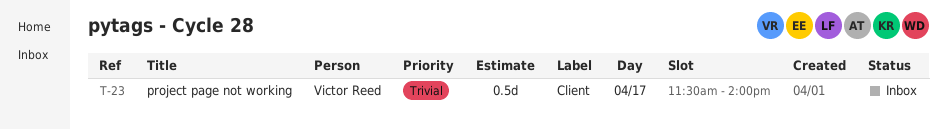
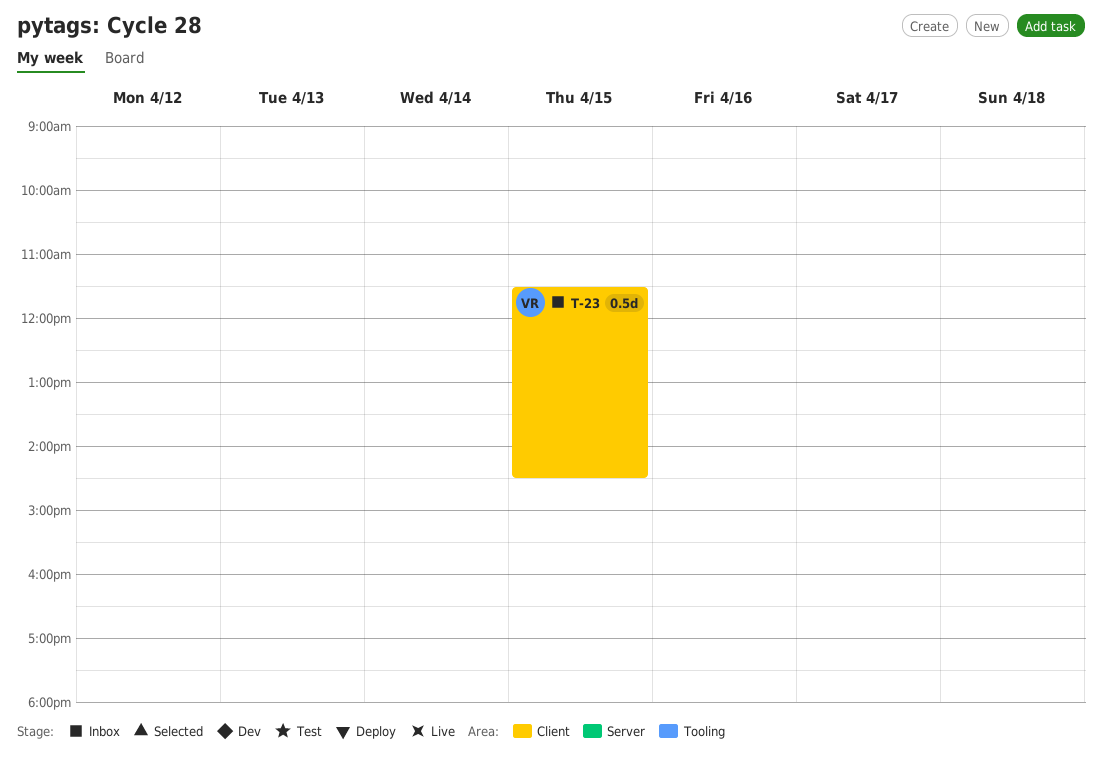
T-23, day: Apr 17 -> Apr 15
T-23, ends: 14:00 -> 14:30

